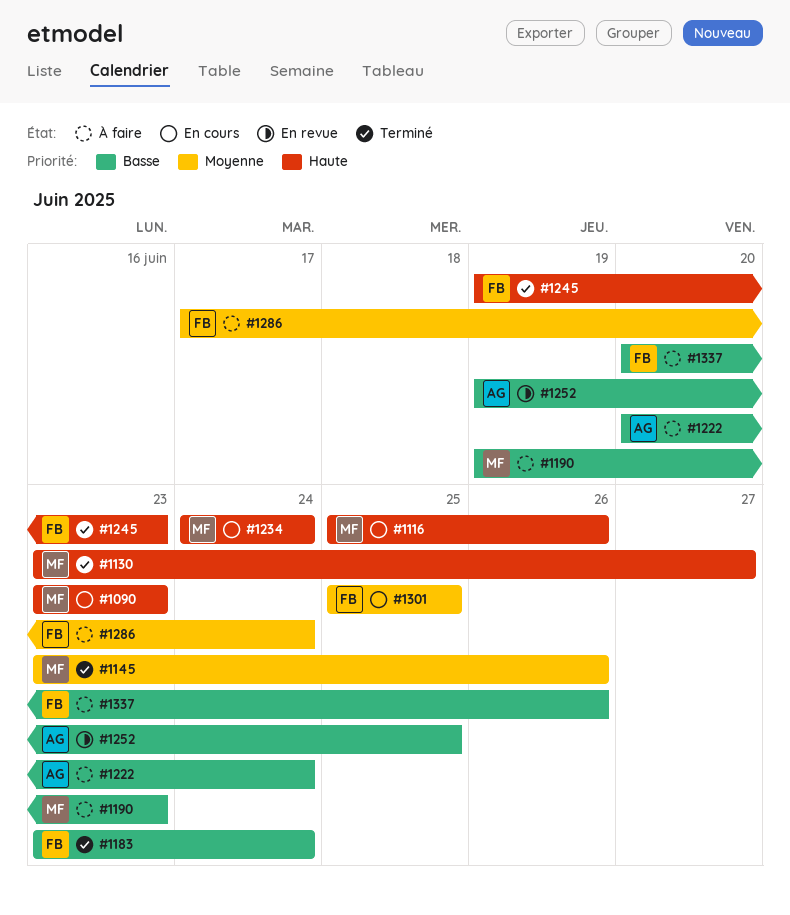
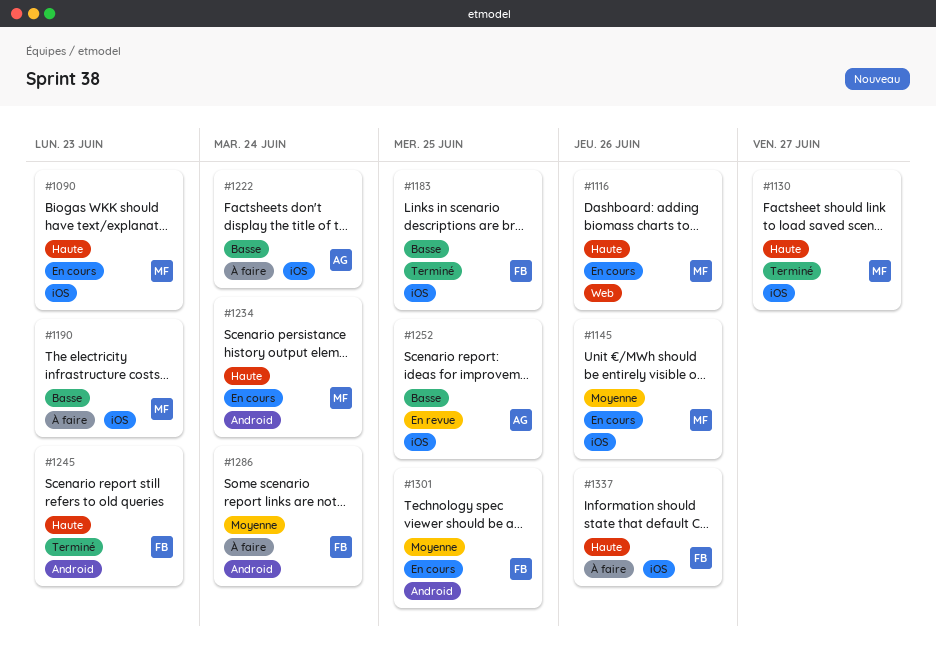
#1145, status: Terminé -> En cours
#1183, due: Jun 24 -> Jun 25
#1337, priority: Basse -> Haute

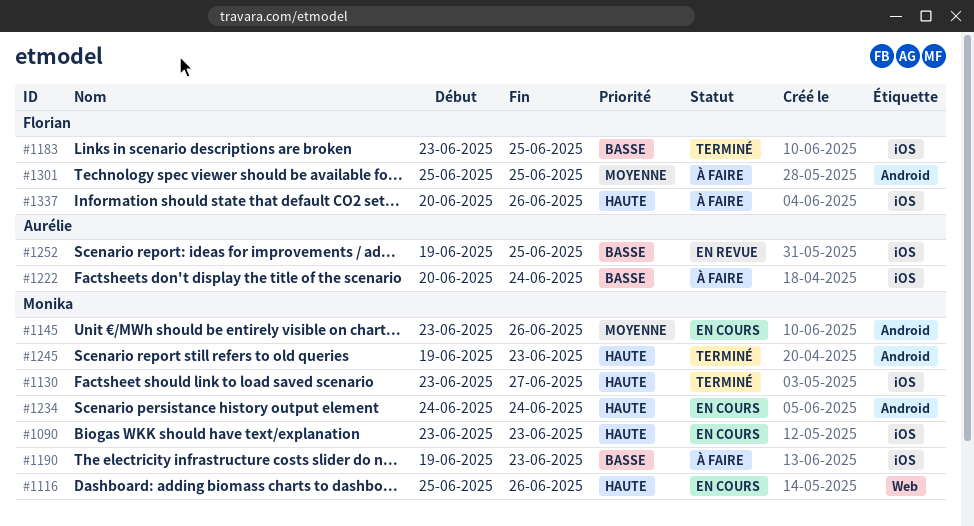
#1145, label: iOS -> Android
#1245, owner: Florian -> Monika
#1286: present -> none
#1301, status: En cours -> À faire

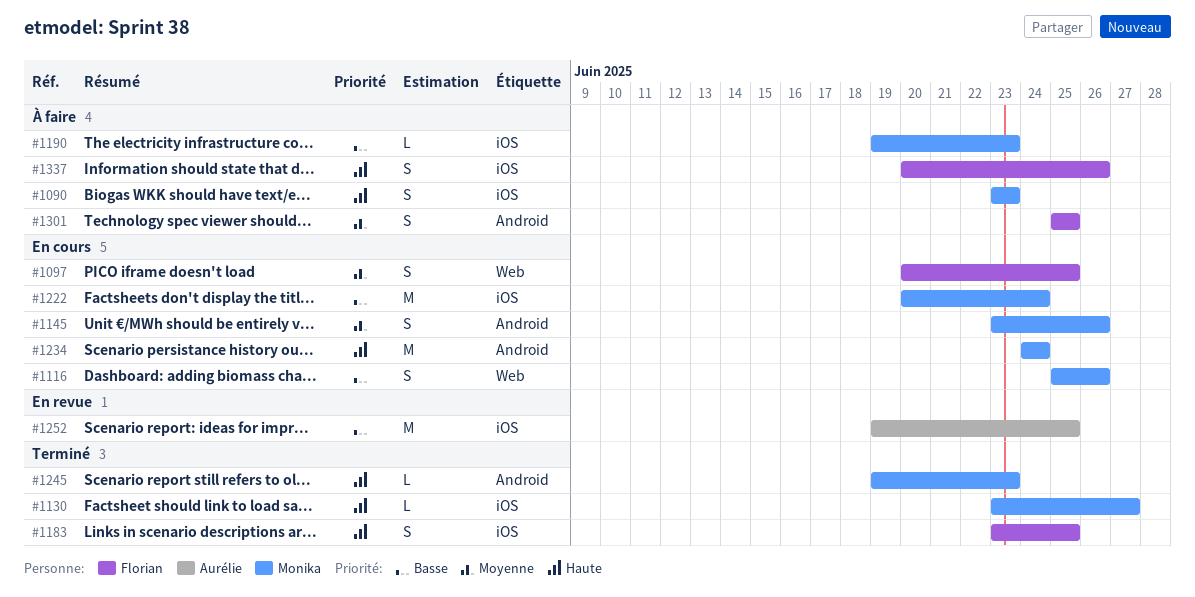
#1090, status: En cours -> À faire
#1097: none -> present
#1116, priority: Haute -> Basse
#1183, priority: Basse -> Haute
#1222, status: À faire -> En cours
#1222, owner: Aurélie -> Monika

